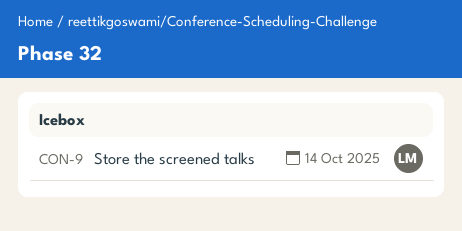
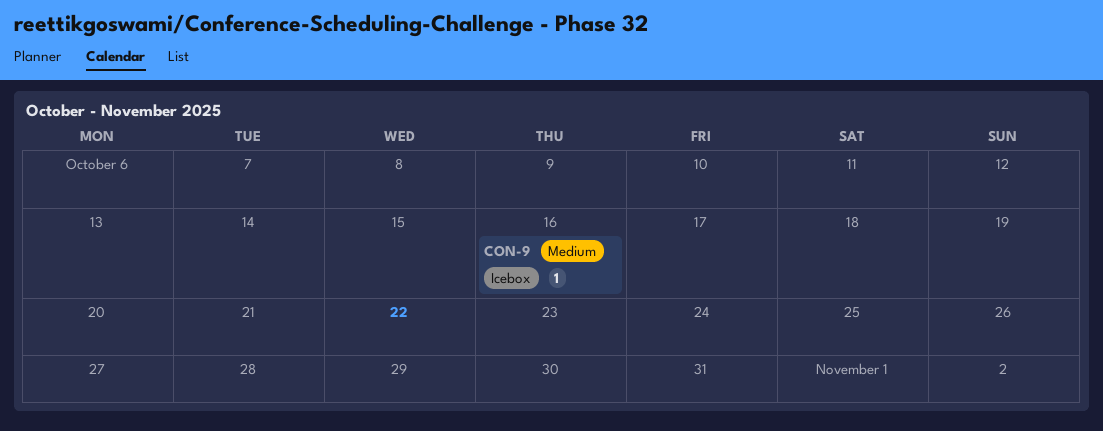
CON-9, due: Oct 14 -> Oct 16

